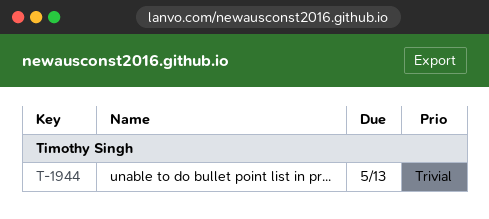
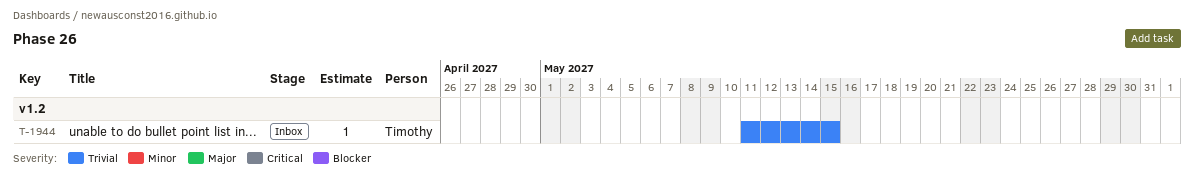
T-1944, due: May 13 -> May 15

